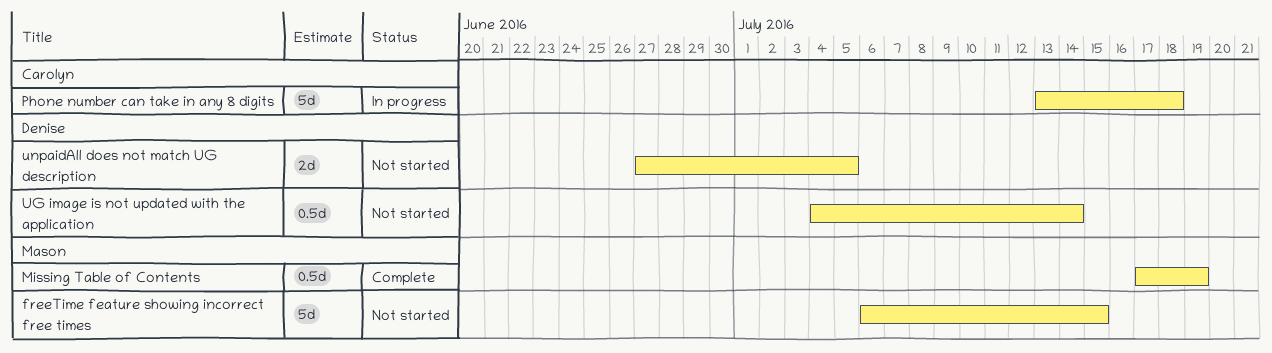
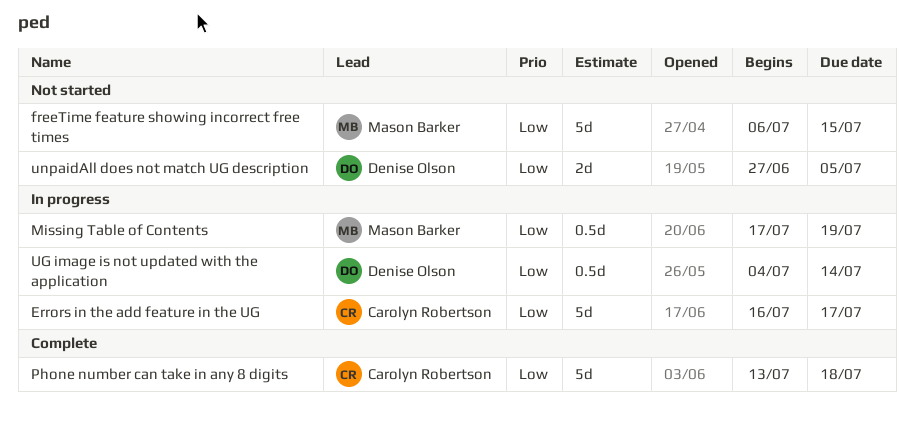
Errors in the add feature in the UG: none -> present
Missing Table of Contents, status: Complete -> In progress
Phone number can take in any 8 digits, status: In progress -> Complete
UG image is not updated with the application, status: Not started -> In progress

